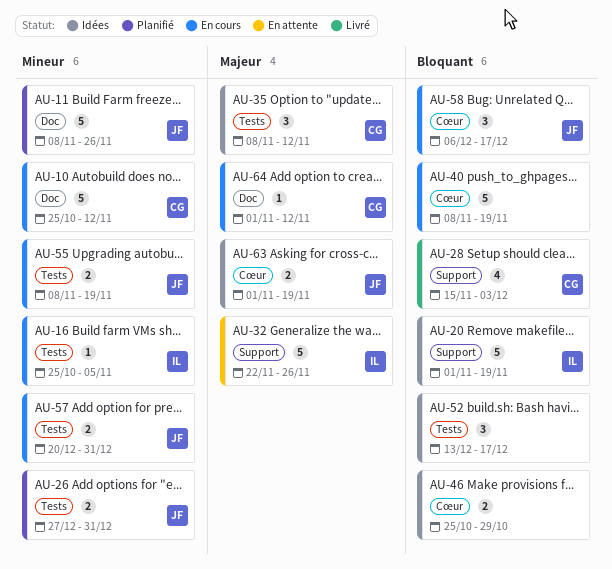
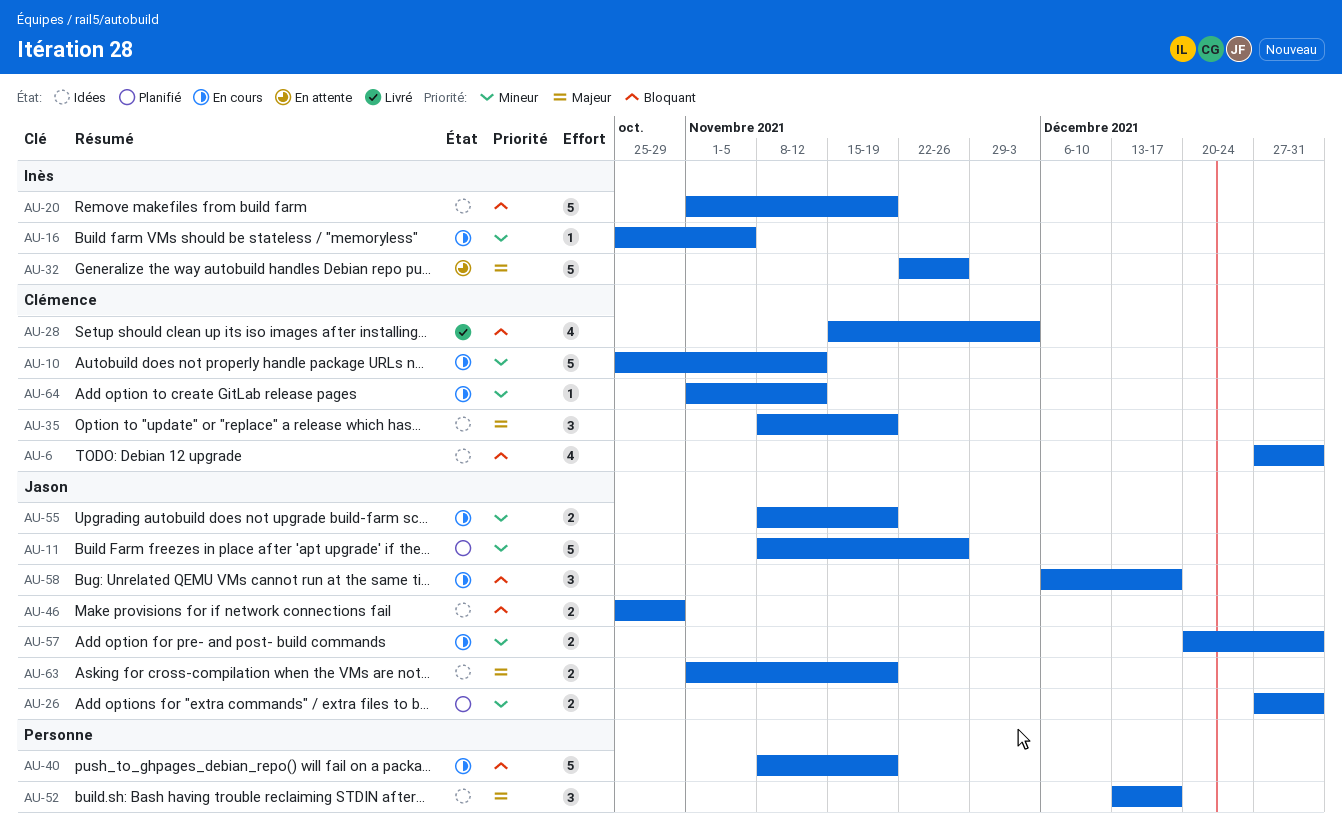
AU-6: none -> present
AU-35, due: Nov 12 -> Nov 19
AU-46, owner: none -> Jason
AU-52, priority: Bloquant -> Majeur
AU-64, priority: Majeur -> Mineur

